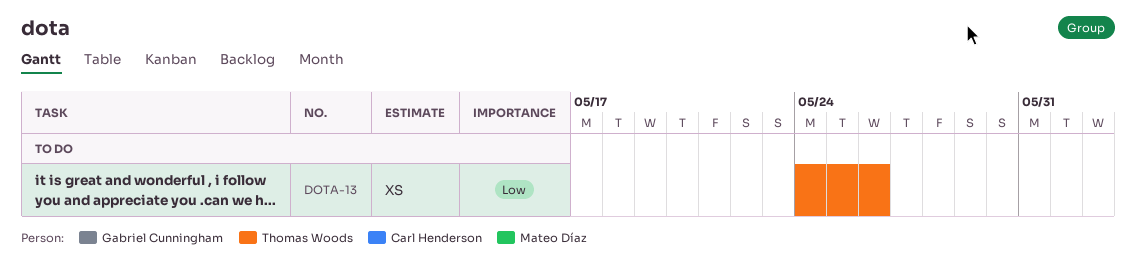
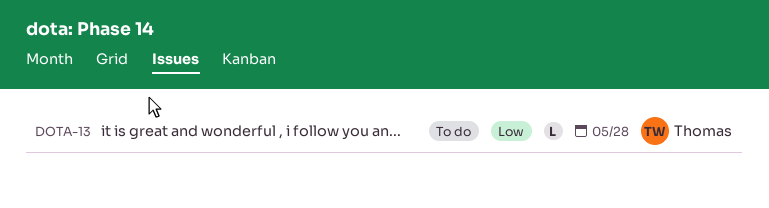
DOTA-13, estimate: XS -> L
DOTA-13, due: May 26 -> May 28

